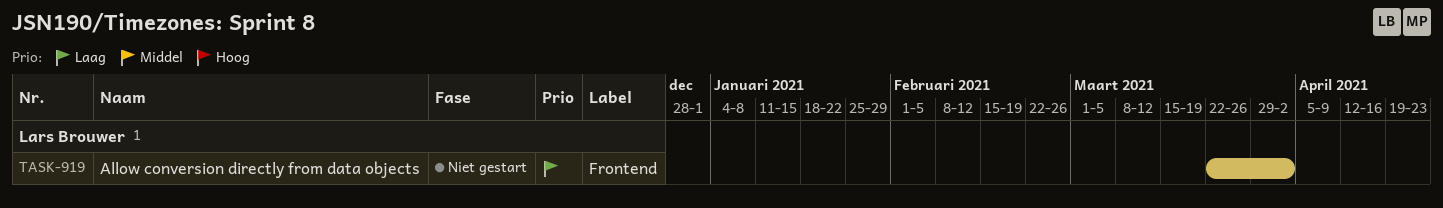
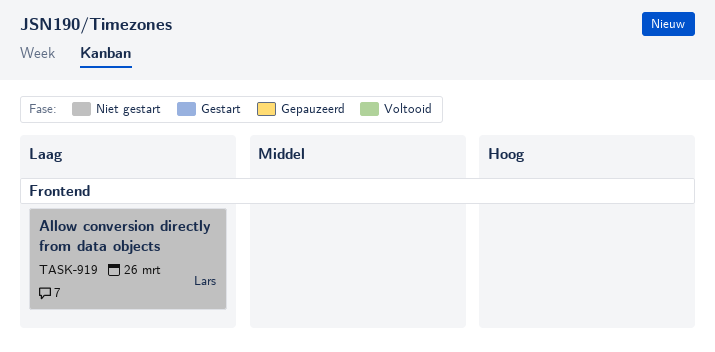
TASK-919, due: Apr 2 -> Mar 26

